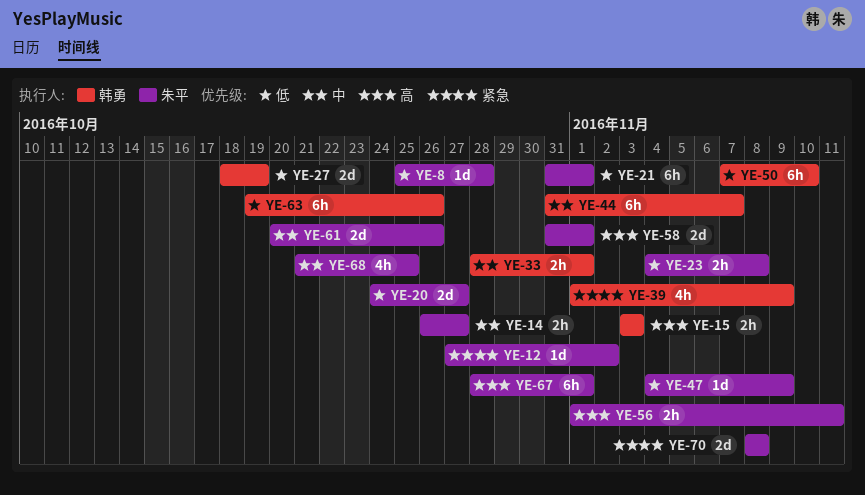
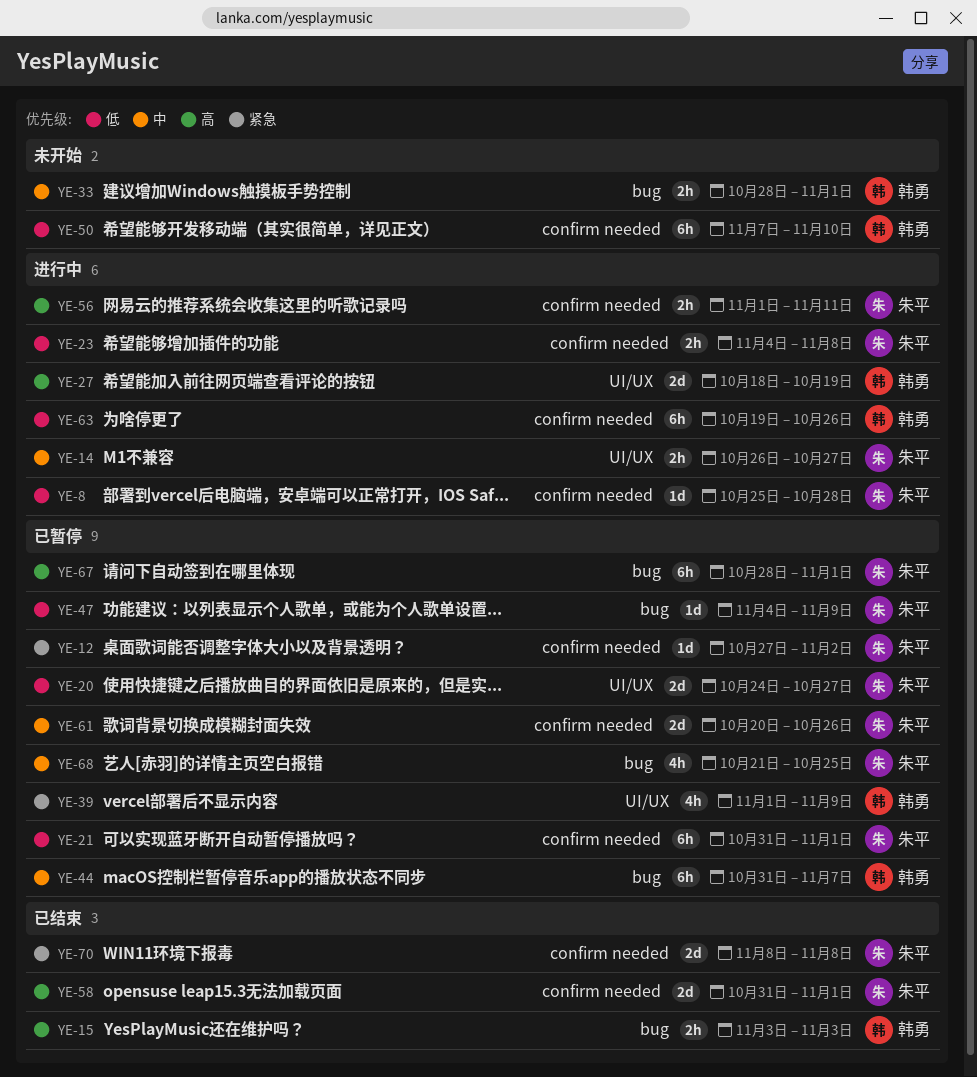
YE-27, priority: 低 -> 高

